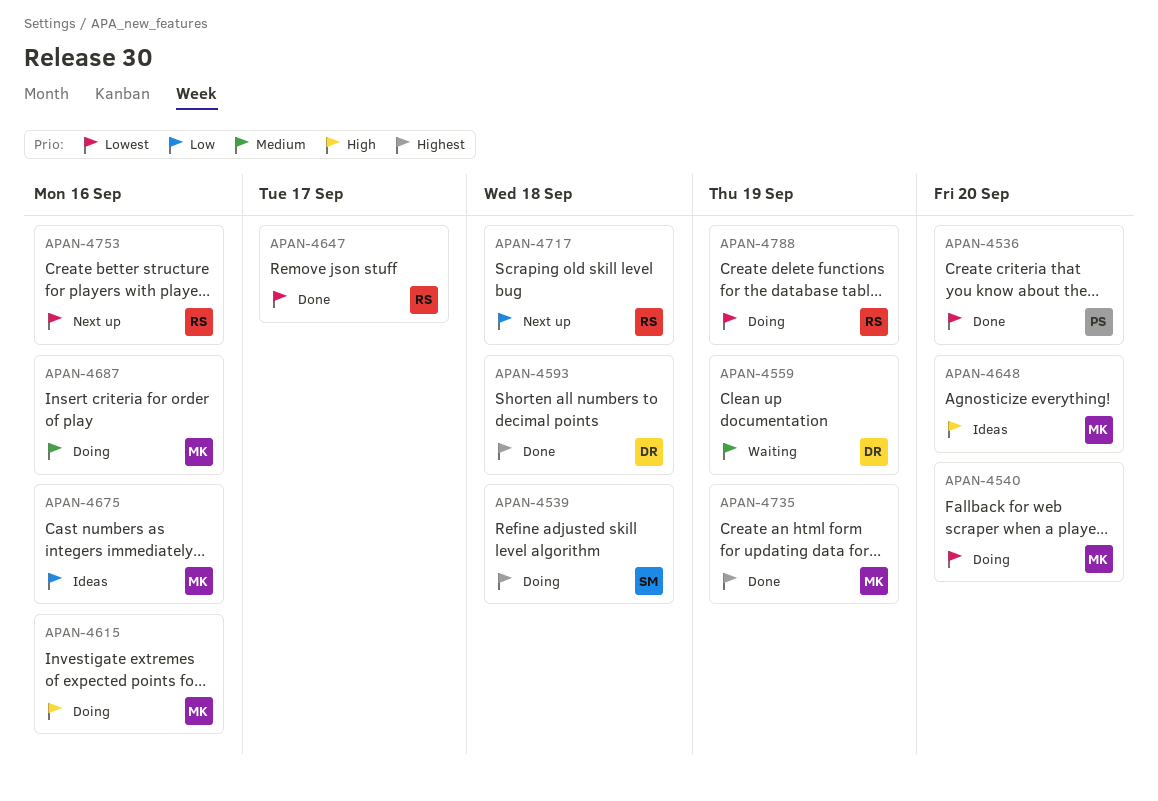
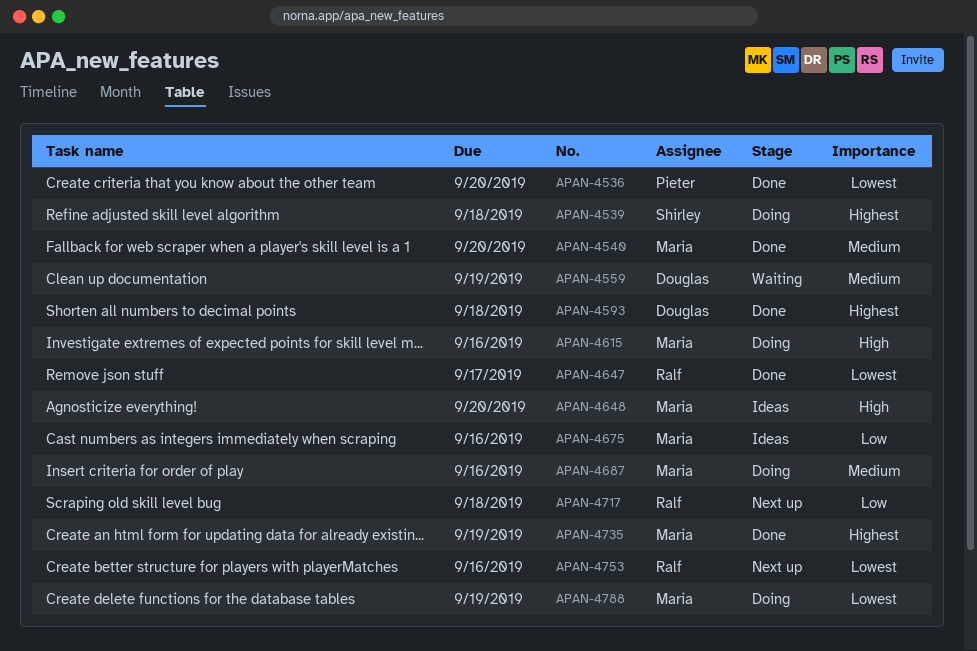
APAN-4540, status: Doing -> Done
APAN-4540, priority: Lowest -> Medium
APAN-4788, owner: Ralf -> Maria

